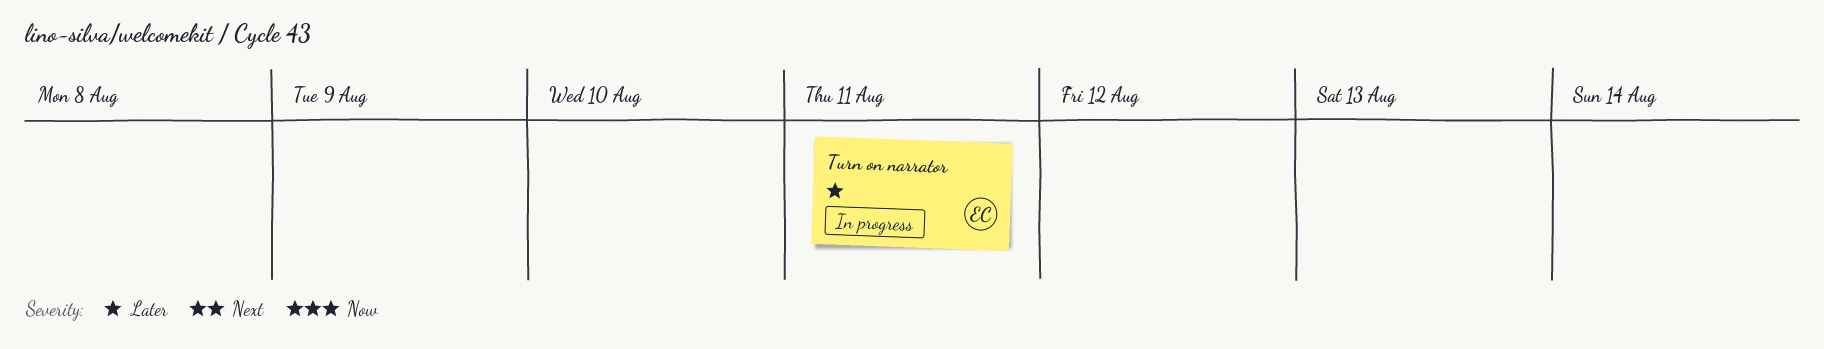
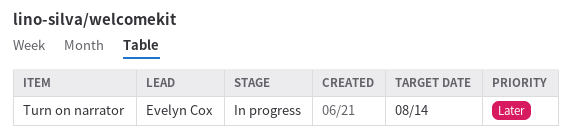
Turn on narrator, due: Aug 11 -> Aug 14

